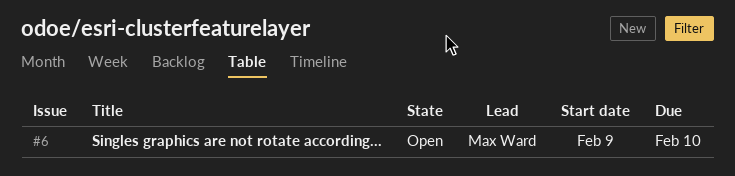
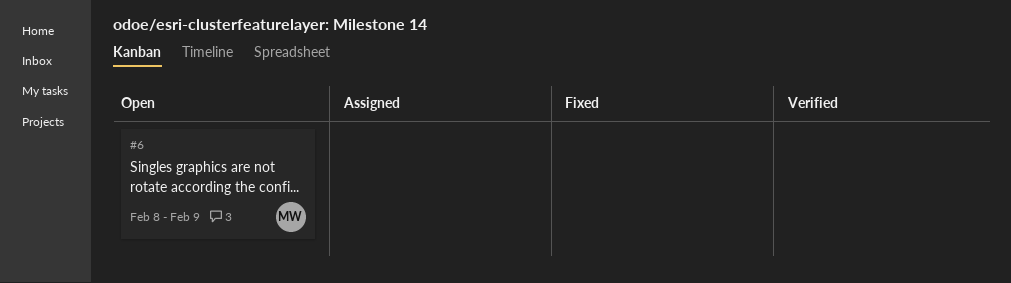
#6, start: Feb 9 -> Feb 8
#6, due: Feb 10 -> Feb 9

